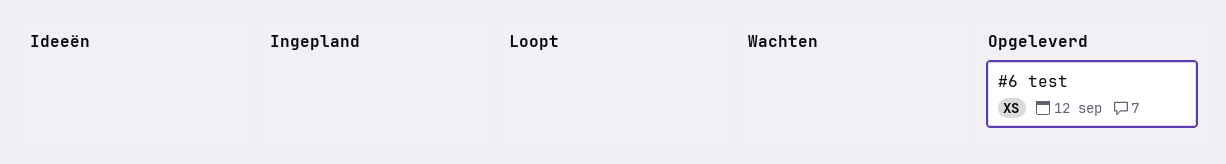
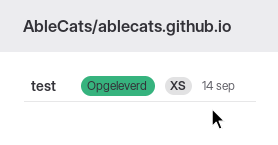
test, due: Sep 12 -> Sep 14

